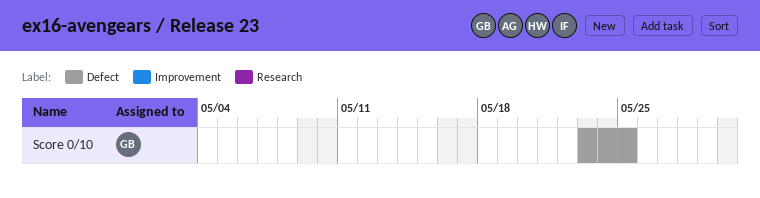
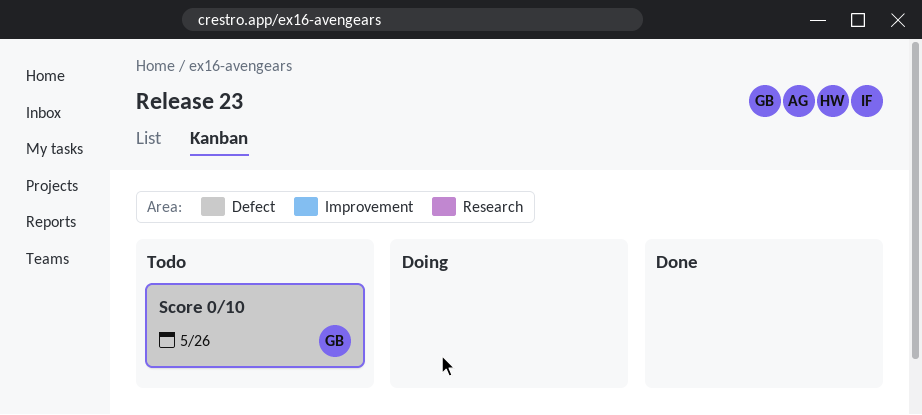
Score 0/10, due: May 25 -> May 26

